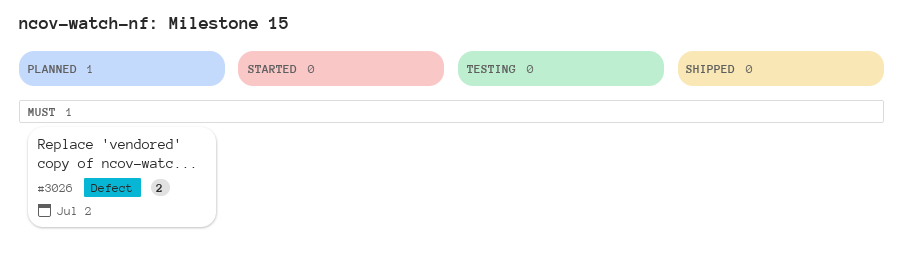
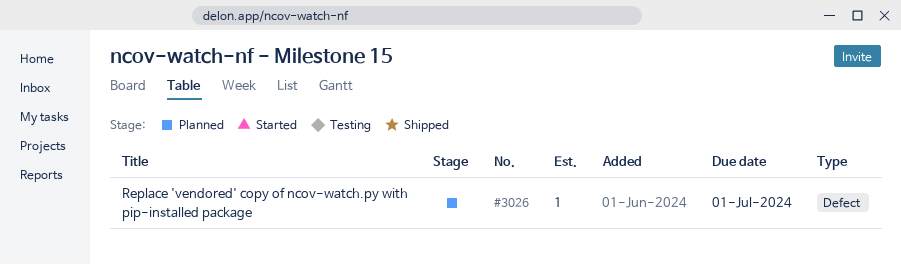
#3026, estimate: 2 -> 1
#3026, due: Jul 2 -> Jul 1

